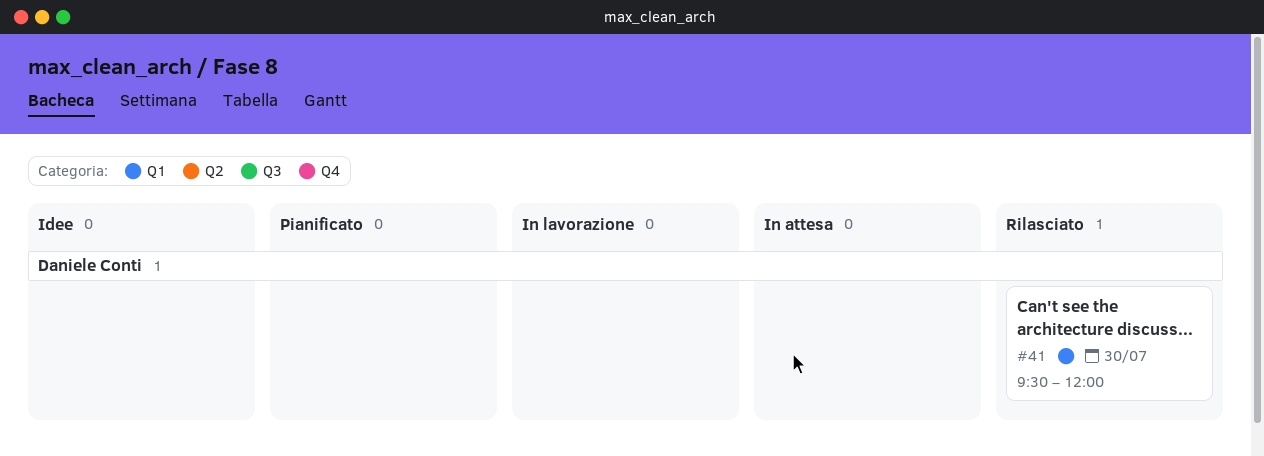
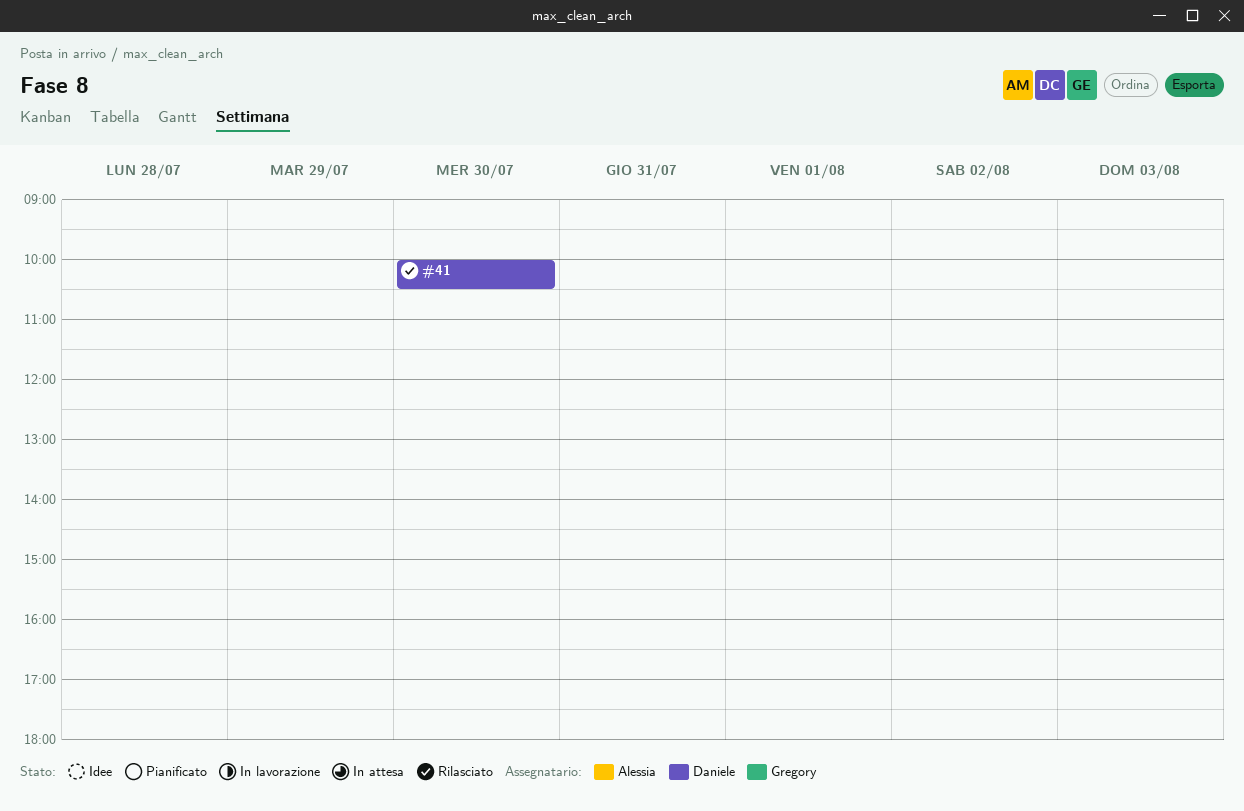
#41, begins: 09:30 -> 10:00
#41, ends: 12:00 -> 10:30

